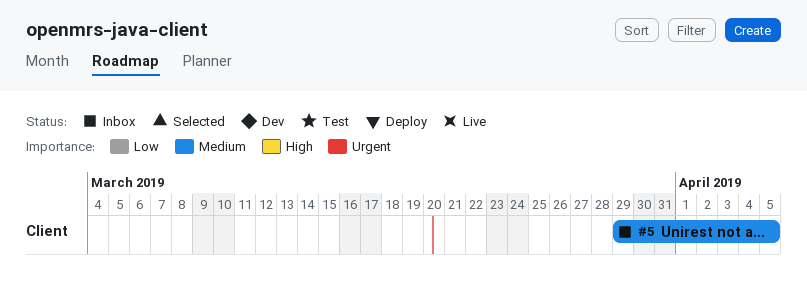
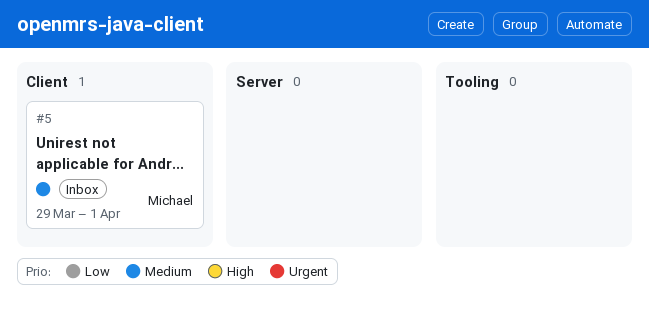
#5, due: Apr 5 -> Apr 1

